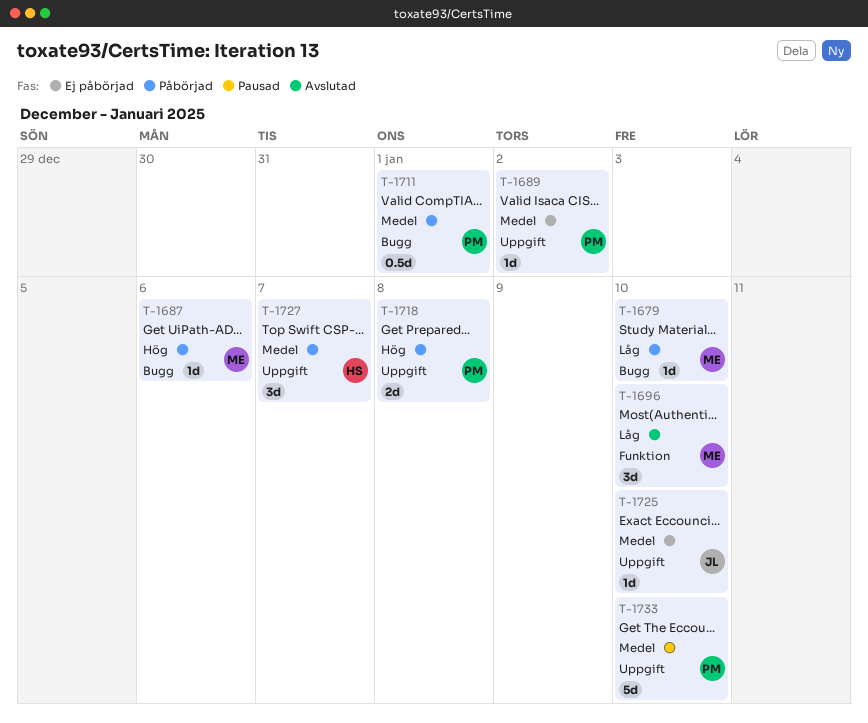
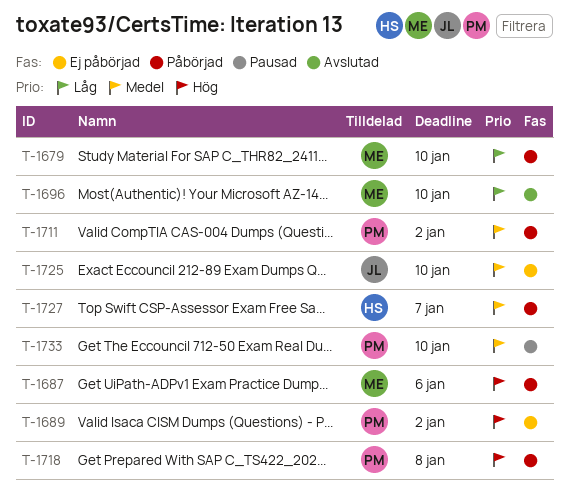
T-1689, priority: Medel -> Hög
T-1711, due: Jan 1 -> Jan 2

